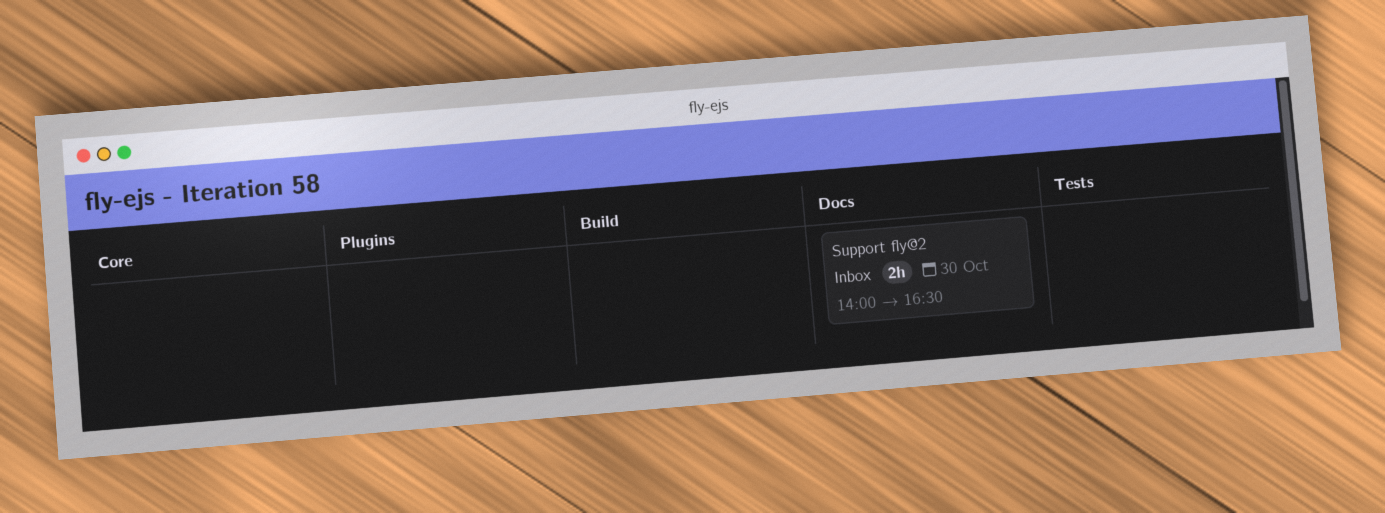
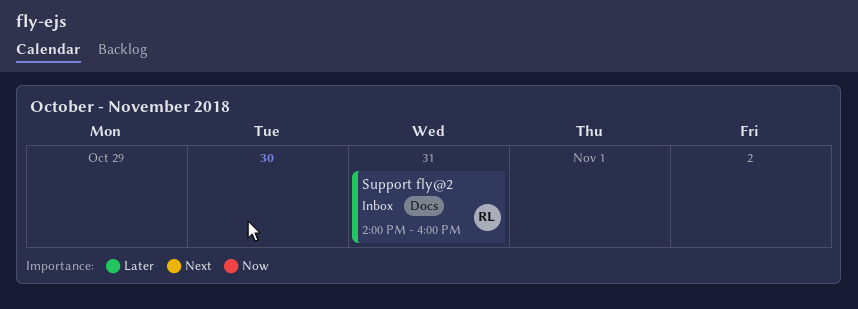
Support fly@2, day: Oct 30 -> Oct 31
Support fly@2, ends: 16:30 -> 16:00

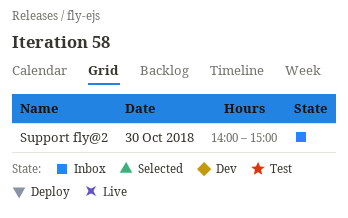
Support fly@2, day: Oct 31 -> Oct 30
Support fly@2, ends: 16:00 -> 15:00

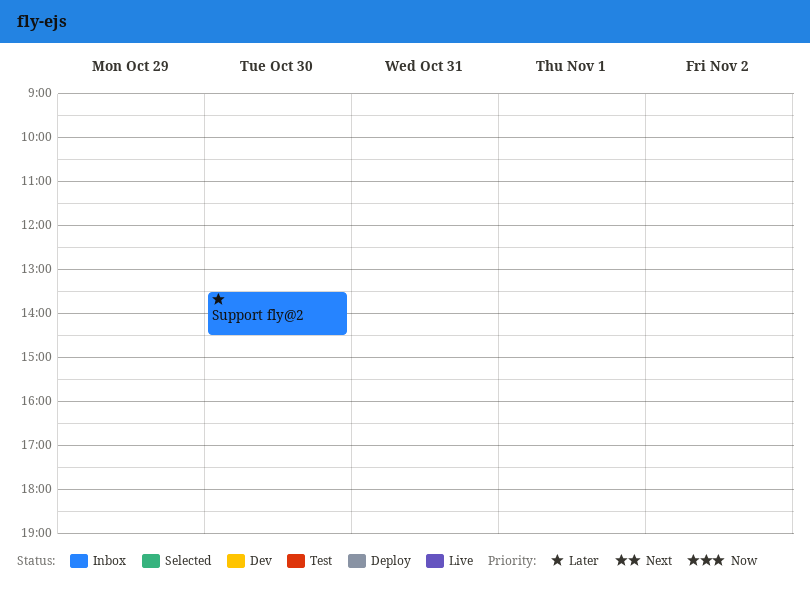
Support fly@2, begins: 14:00 -> 13:30
Support fly@2, ends: 15:00 -> 14:30

